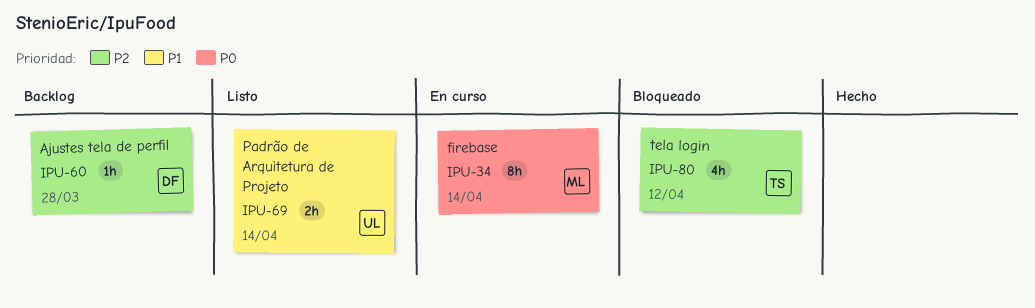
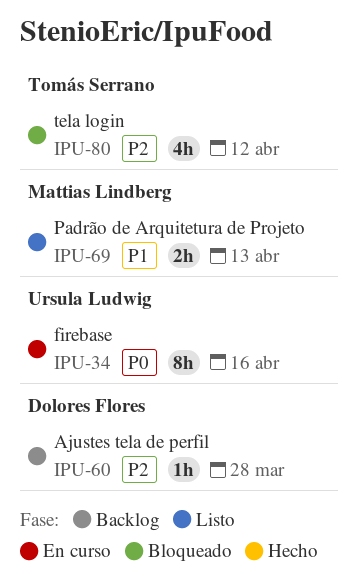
IPU-34, owner: Mattias Lindberg -> Ursula Ludwig
IPU-34, due: Apr 14 -> Apr 16
IPU-69, owner: Ursula Ludwig -> Mattias Lindberg
IPU-69, due: Apr 14 -> Apr 13

